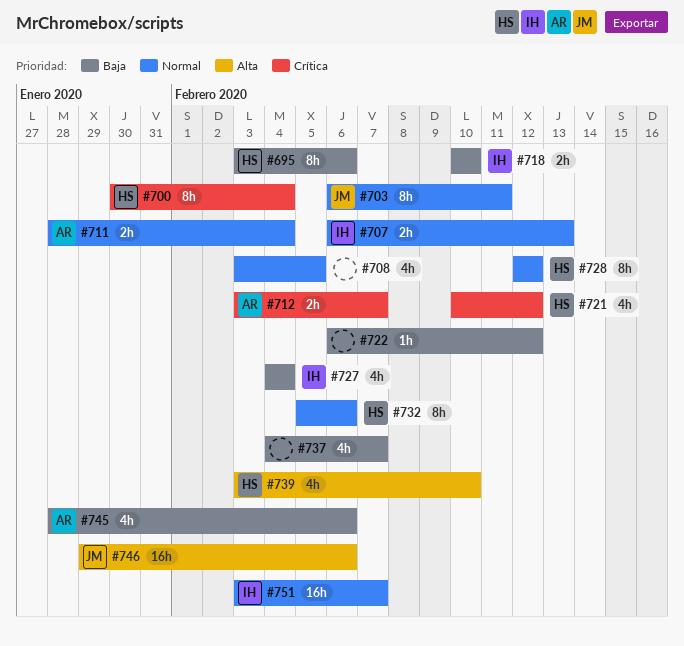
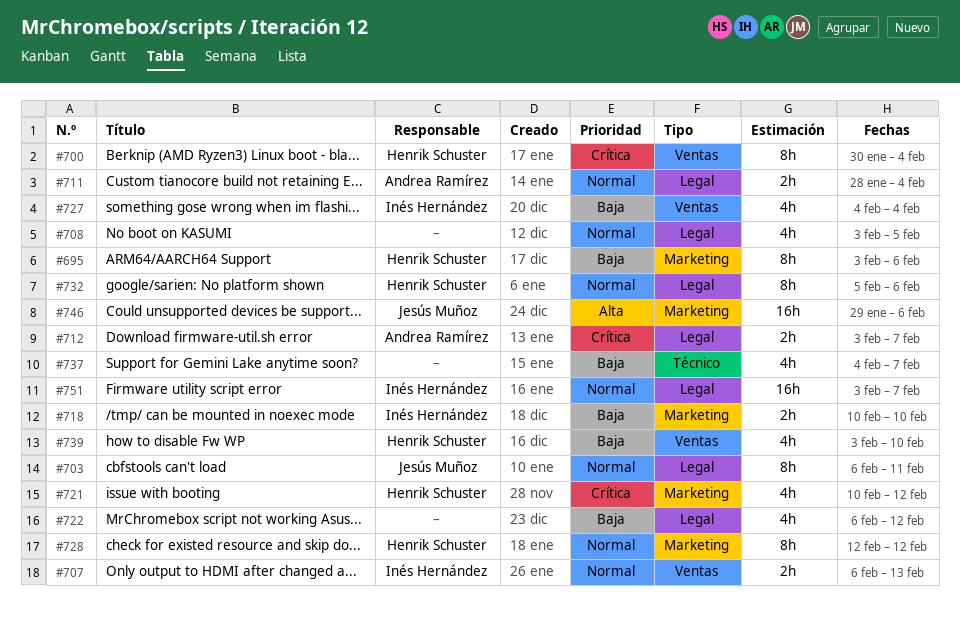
#722, estimate: 1h -> 4h
#739, priority: Alta -> Baja
#745: present -> none

